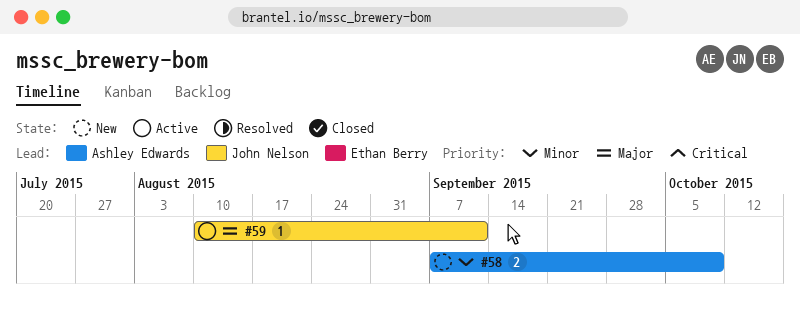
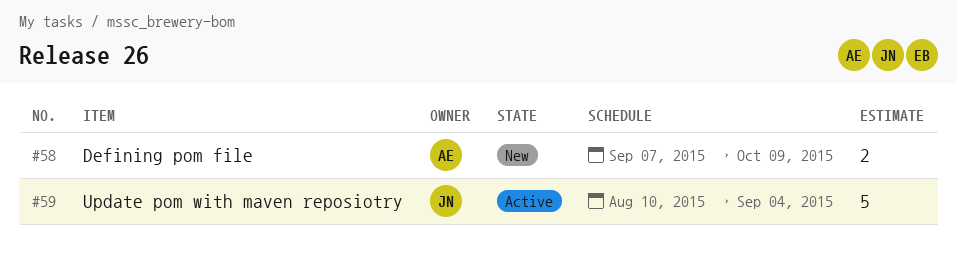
#59, estimate: 1 -> 5
#59, due: Sep 11 -> Sep 4

